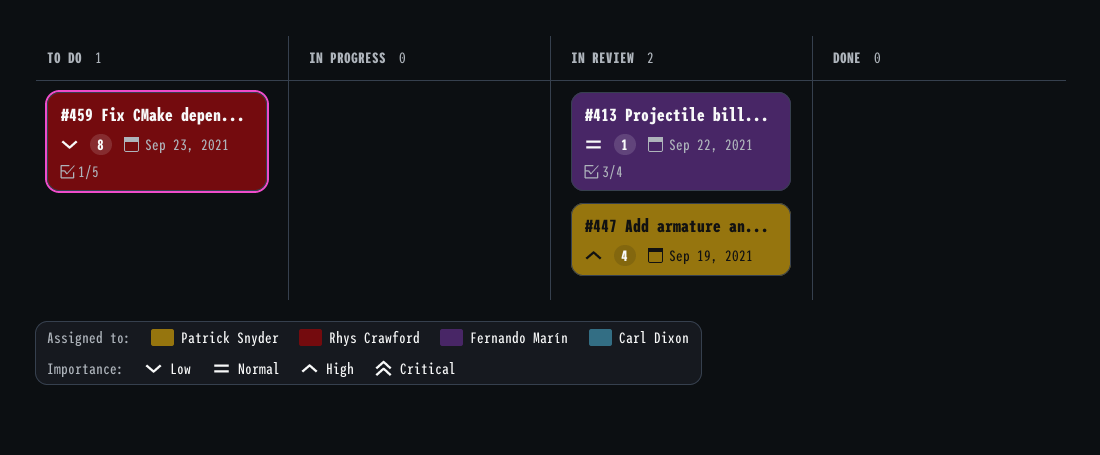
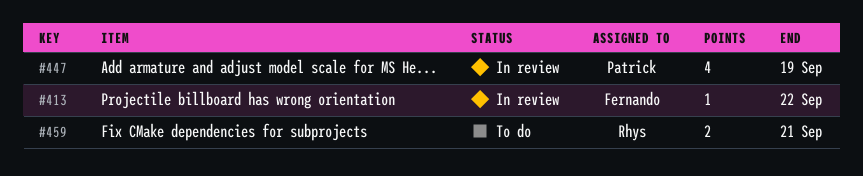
#459, estimate: 8 -> 2
#459, due: Sep 23 -> Sep 21

